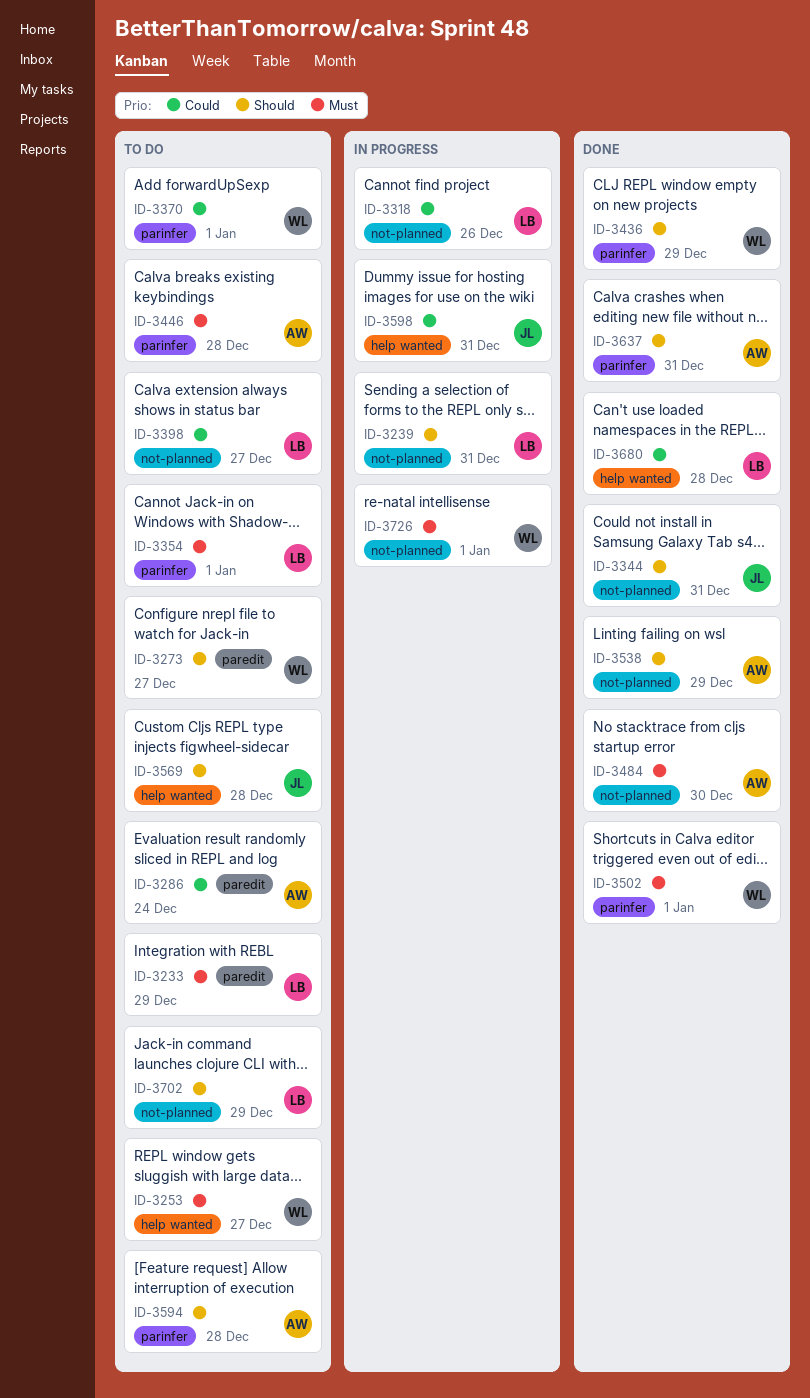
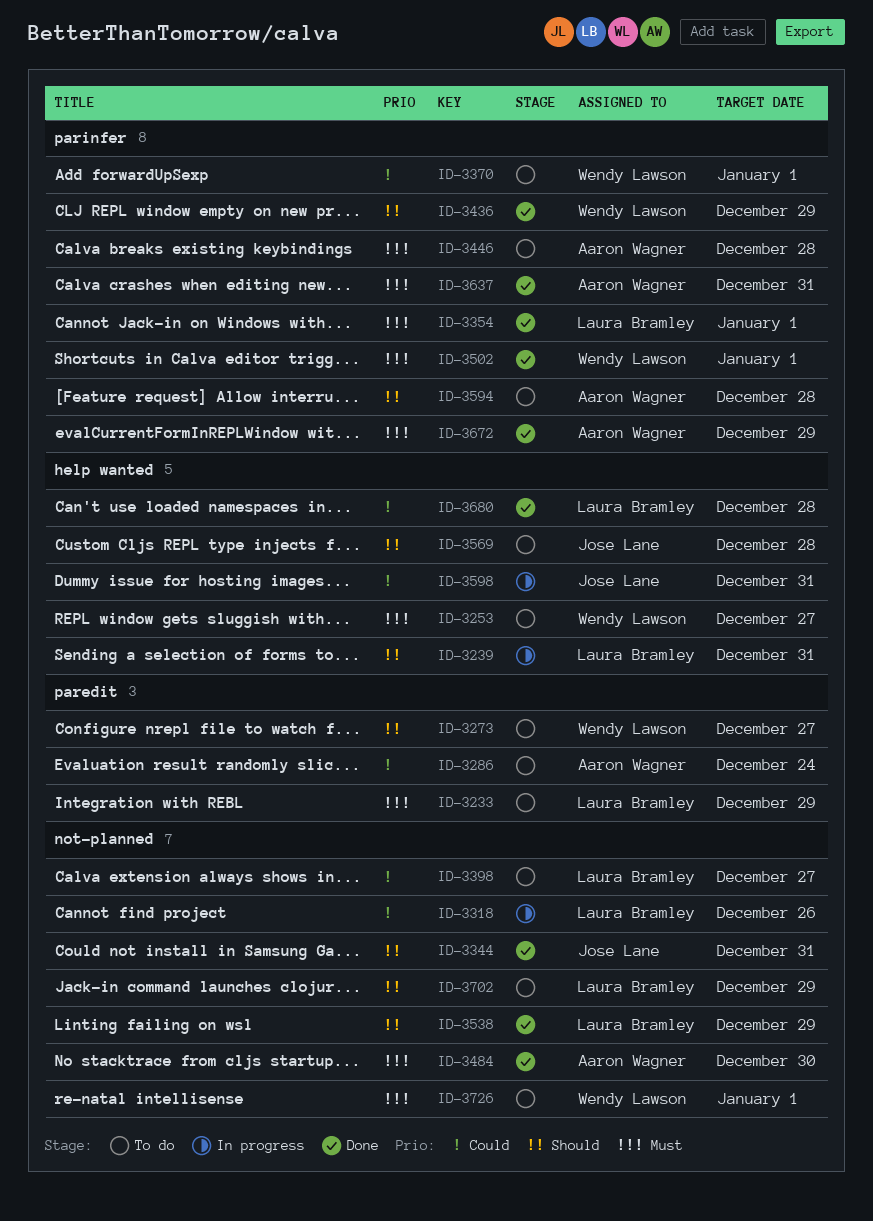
ID-3239, label: not-planned -> help wanted
ID-3354, status: To do -> Done
ID-3538, owner: Aaron Wagner -> Laura Bramley
ID-3637, priority: Should -> Must
ID-3672: none -> present
ID-3726, status: In progress -> To do

